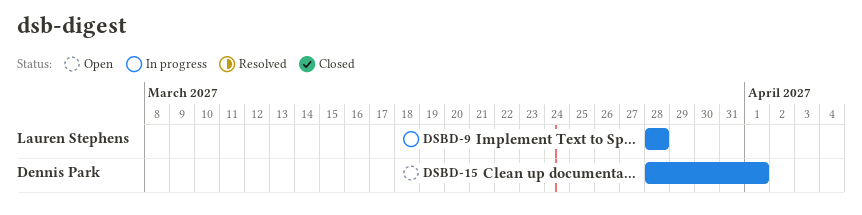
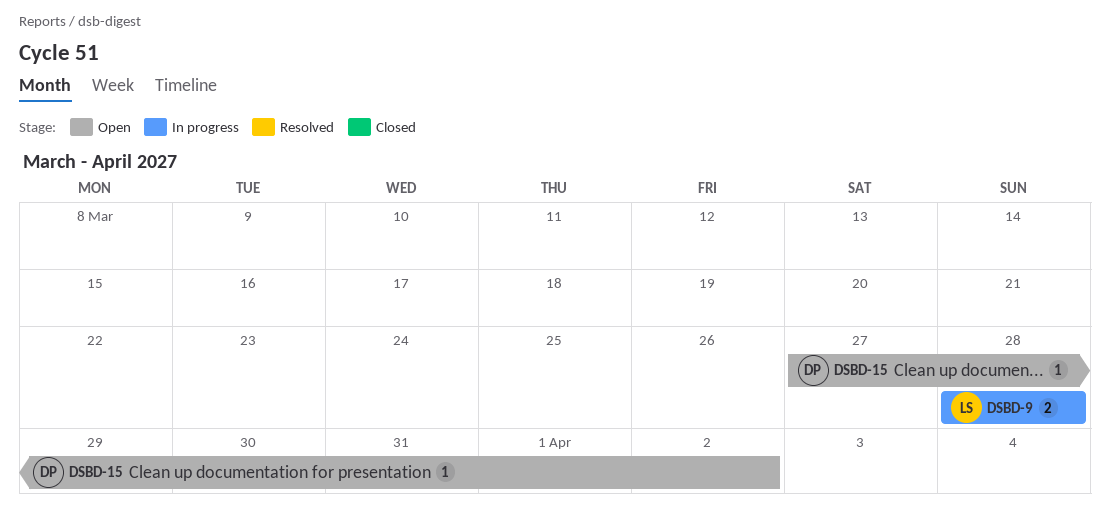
DSBD-15, start: Mar 28 -> Mar 27
DSBD-15, due: Apr 1 -> Apr 2

